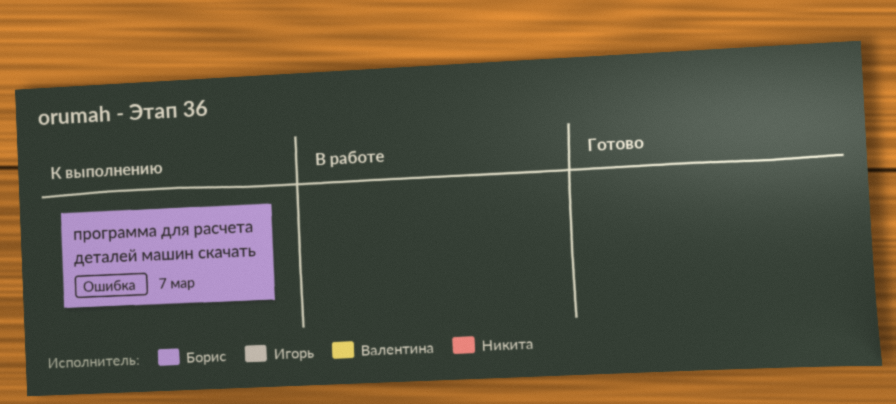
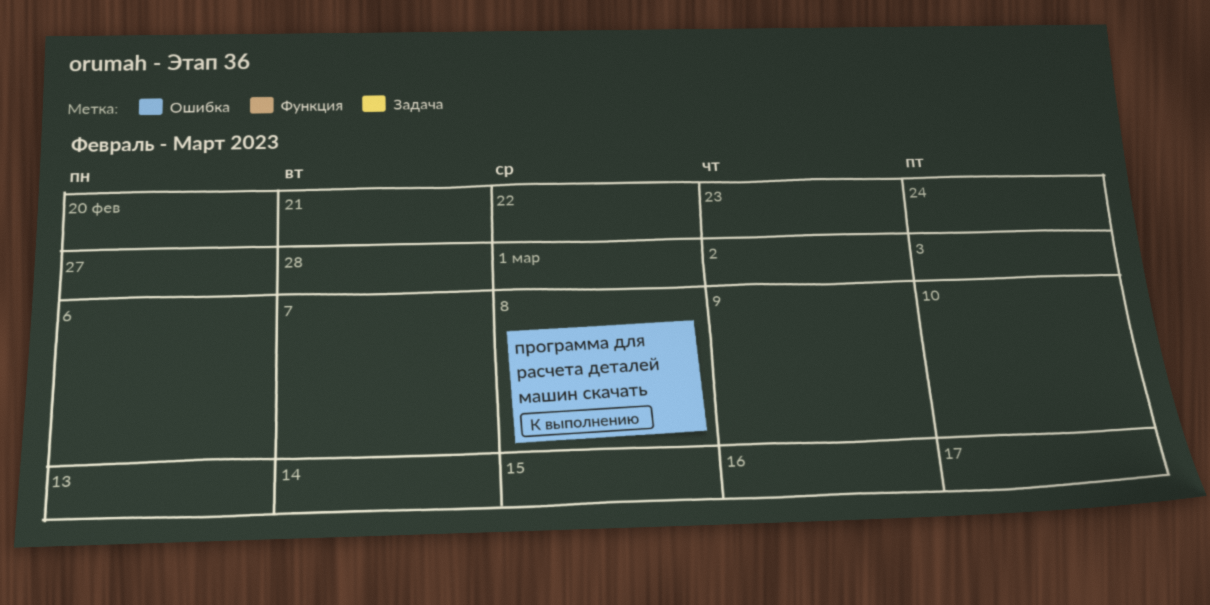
программа для расчета деталей машин скачать, due: Mar 7 -> Mar 8

